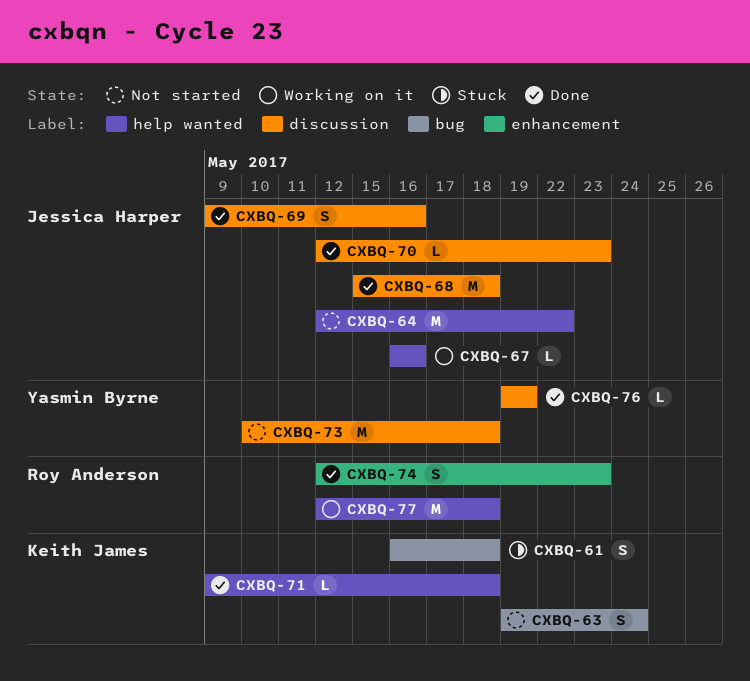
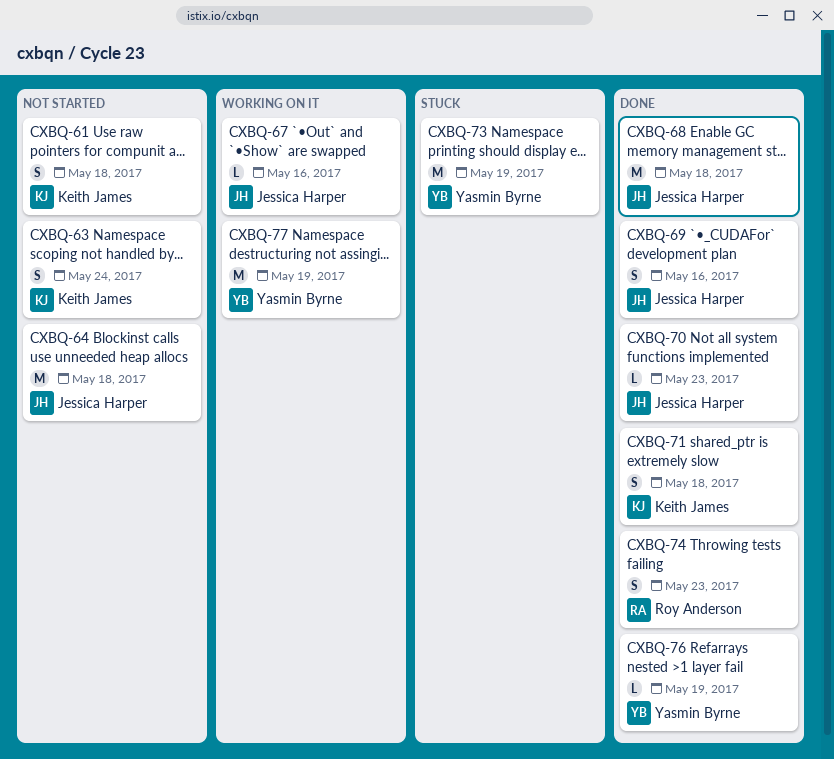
CXBQ-61, status: Stuck -> Not started
CXBQ-64, due: May 22 -> May 18
CXBQ-71, estimate: L -> S
CXBQ-73, status: Not started -> Stuck
CXBQ-73, due: May 18 -> May 19
CXBQ-77, owner: Roy Anderson -> Yasmin Byrne
CXBQ-77, due: May 18 -> May 19

